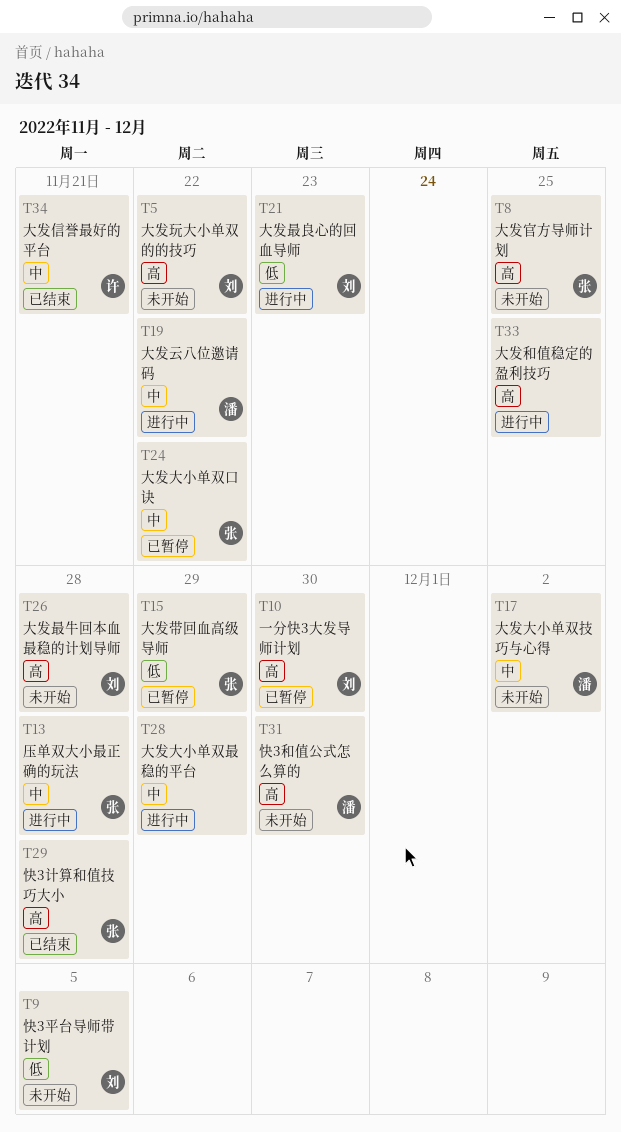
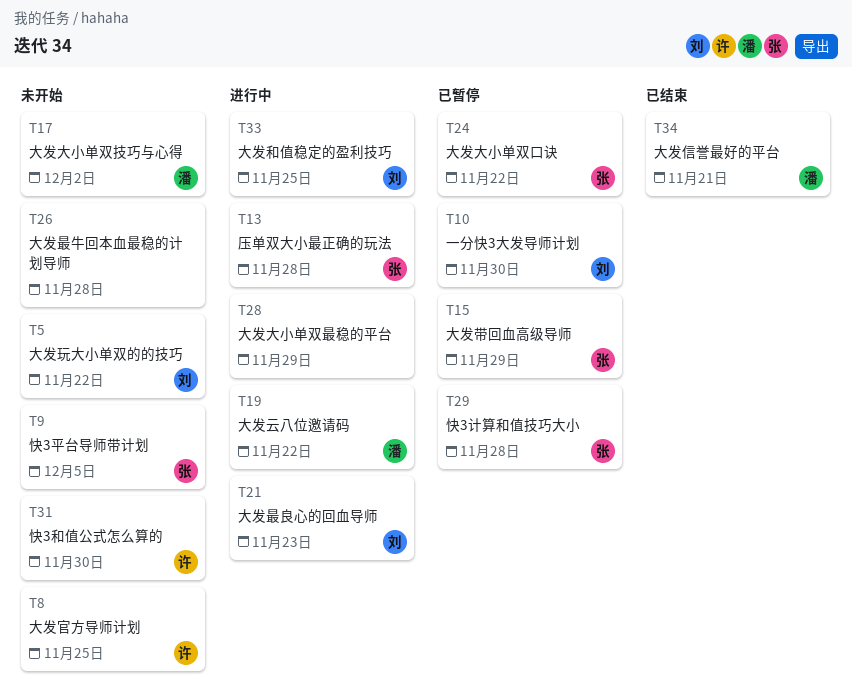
T8, owner: 张 -> 许
T9, owner: 刘 -> 张
T26, owner: 刘 -> none
T29, status: 已结束 -> 已暂停
T31, owner: 潘 -> 许
T33, owner: none -> 刘
T34, owner: 许 -> 潘

